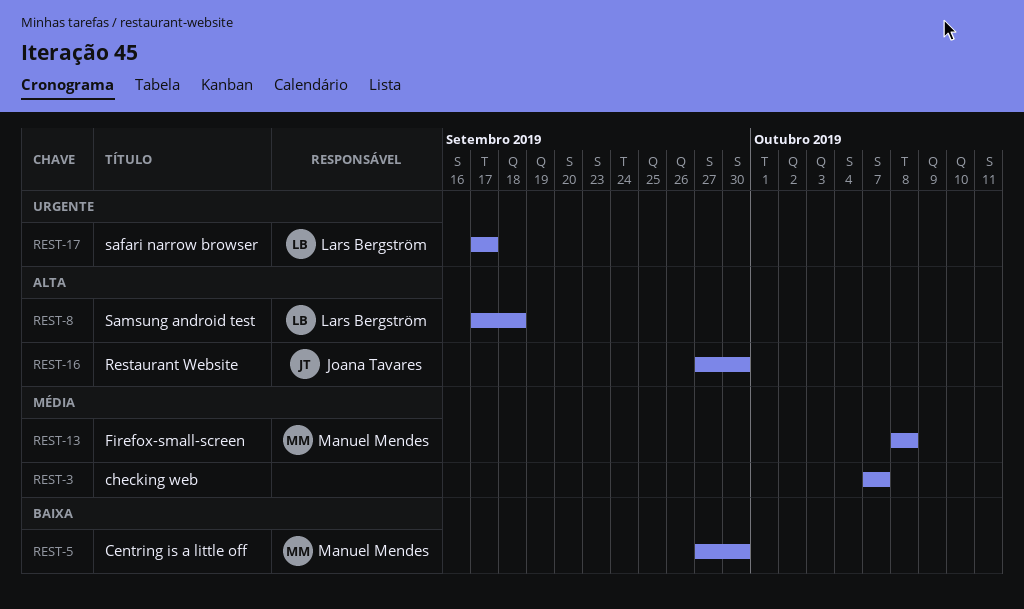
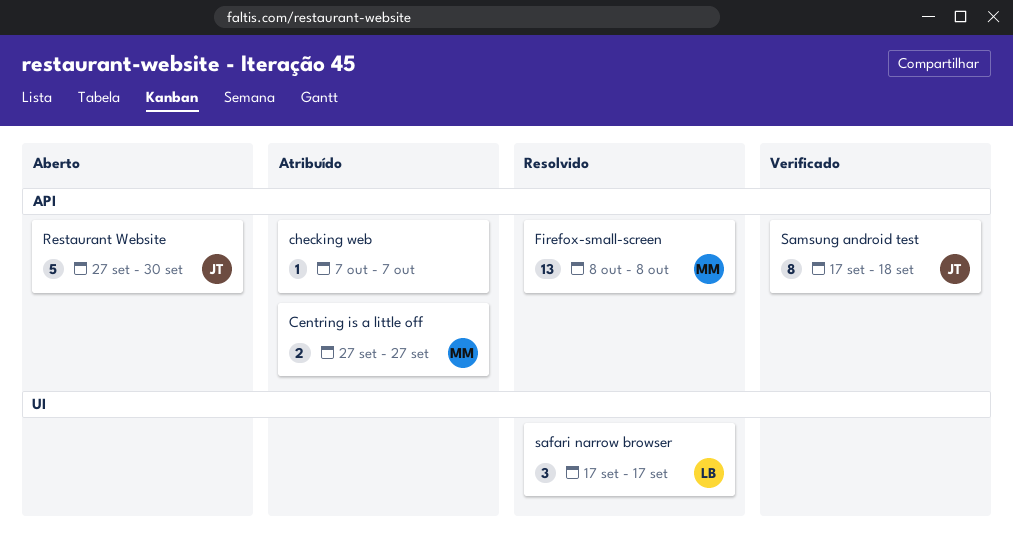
Centring is a little off, due: Sep 30 -> Sep 27
Samsung android test, owner: Lars Bergström -> Joana Tavares

